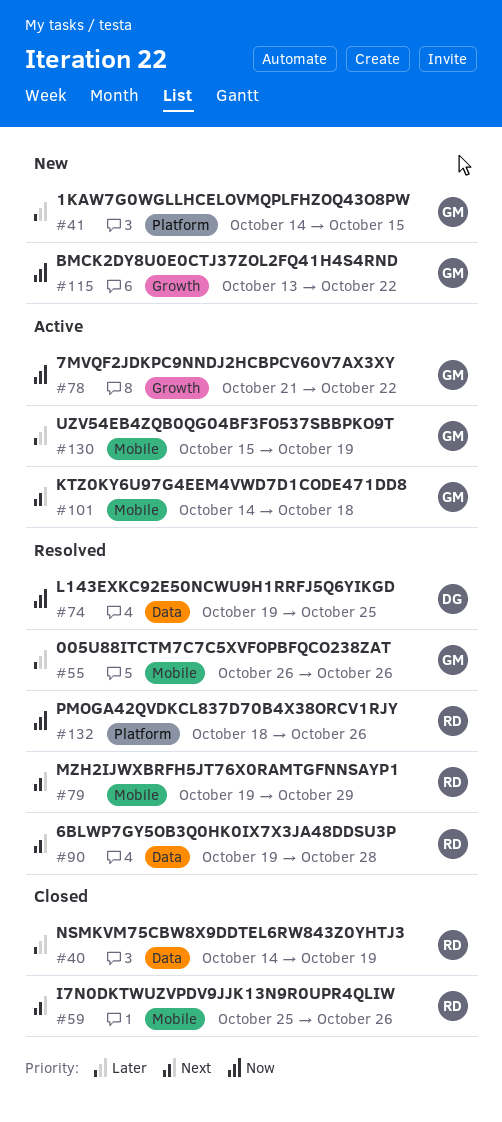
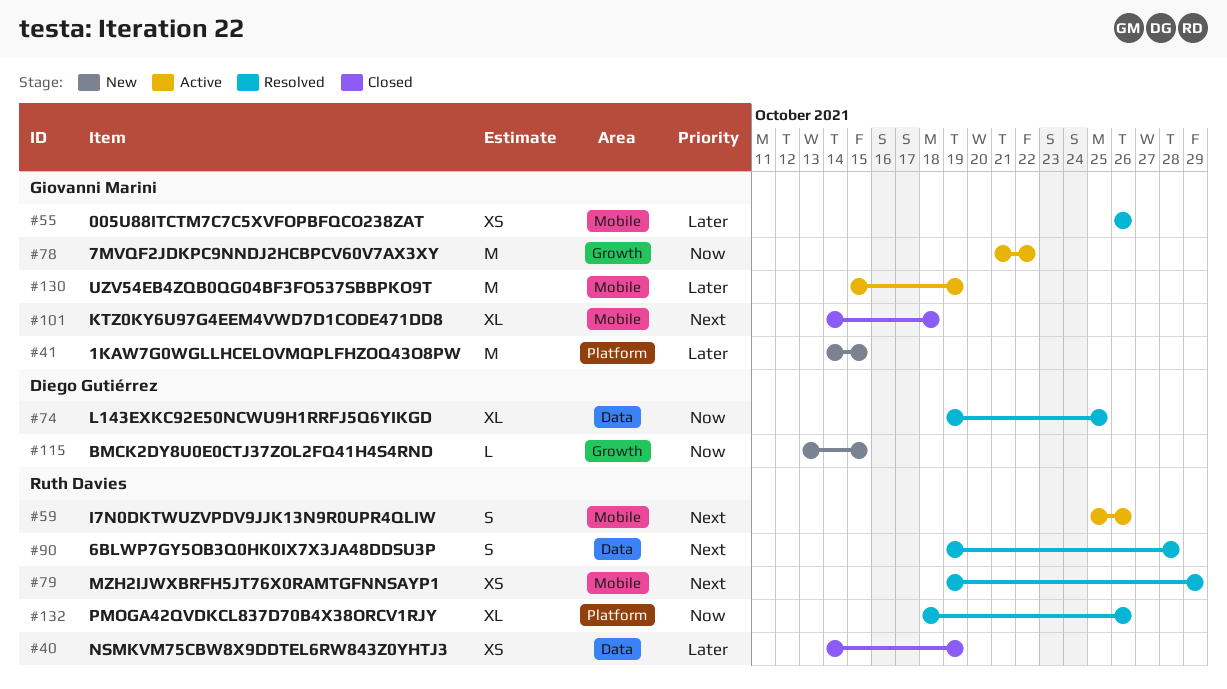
#59, status: Closed -> Active
#101, status: Active -> Closed
#115, owner: Giovanni Marini -> Diego Gutiérrez
#115, due: Oct 22 -> Oct 15

